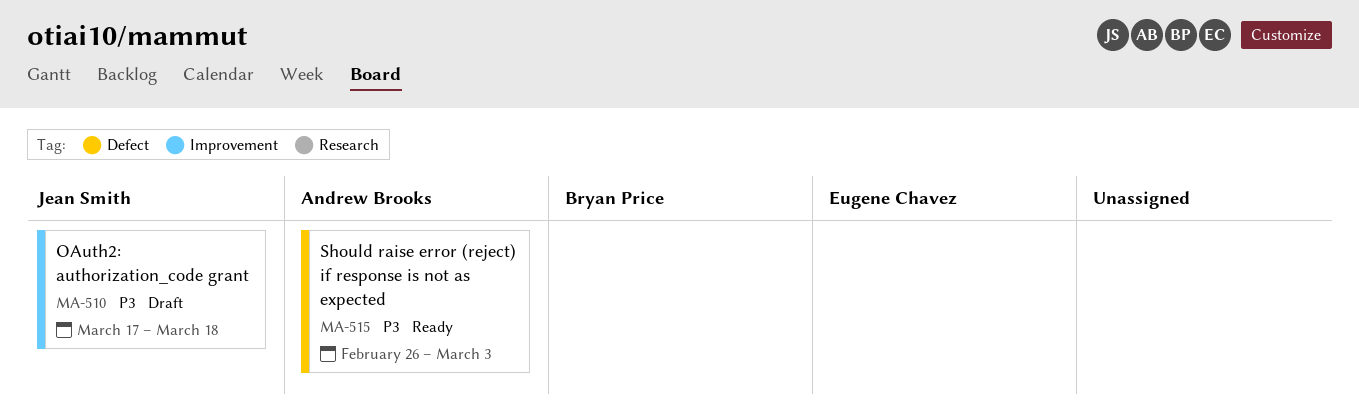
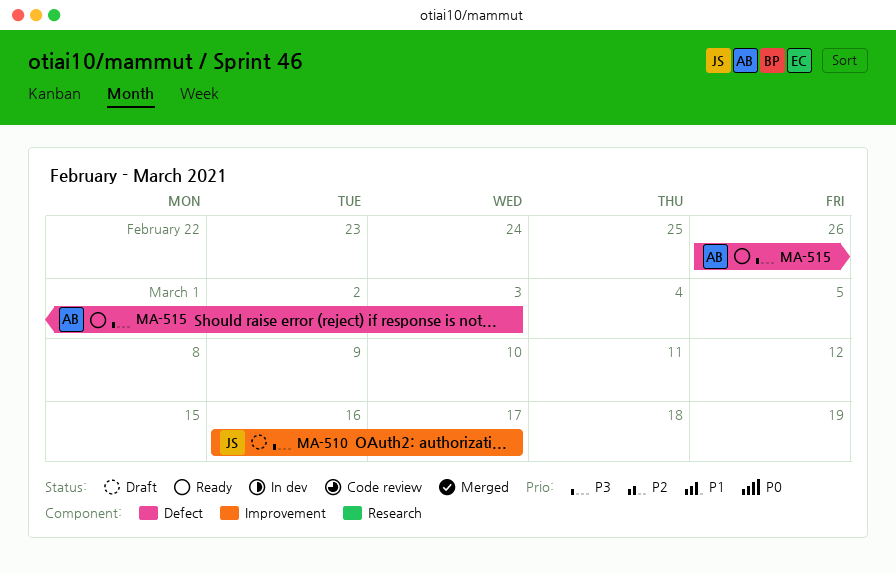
MA-510, start: Mar 17 -> Mar 16
MA-510, due: Mar 18 -> Mar 17

